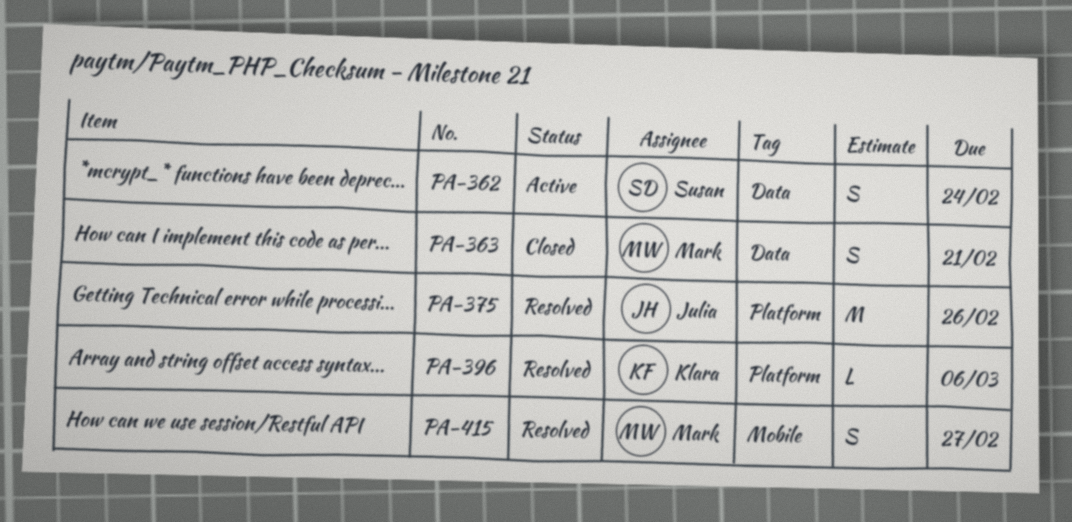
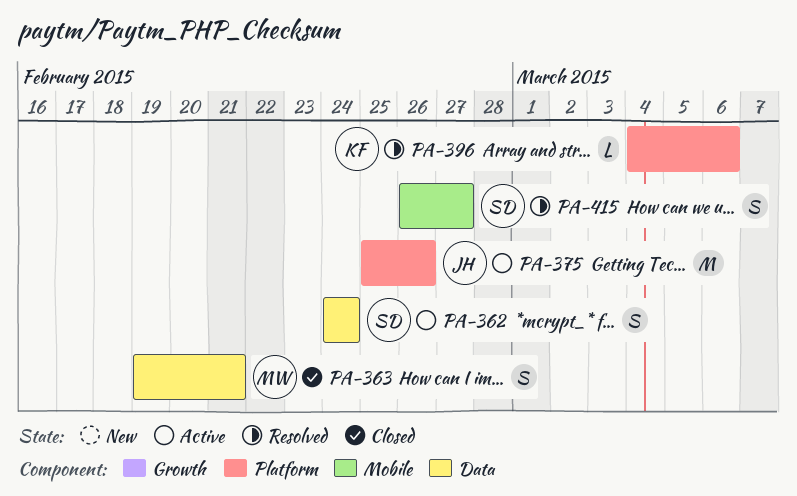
PA-375, status: Resolved -> Active
PA-415, owner: Mark -> Susan

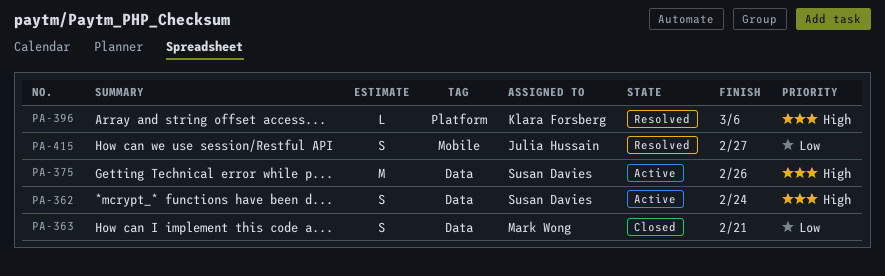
PA-375, owner: Julia Hussain -> Susan Davies
PA-375, label: Platform -> Data
PA-415, owner: Susan Davies -> Julia Hussain

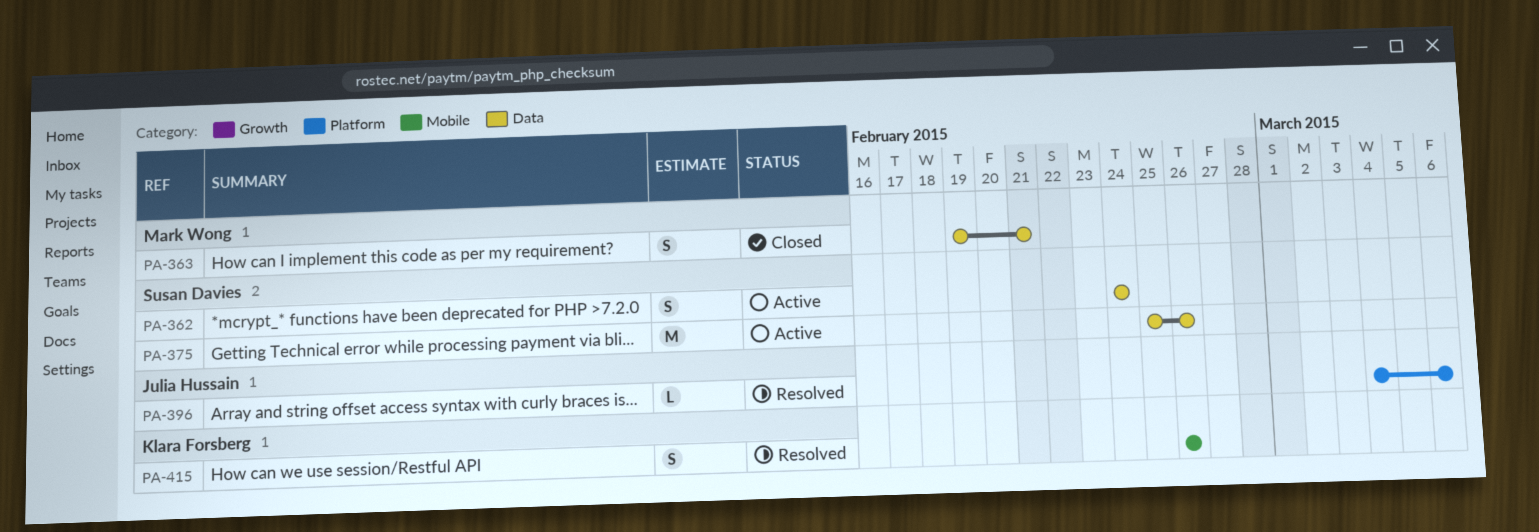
PA-396, owner: Klara Forsberg -> Julia Hussain
PA-415, owner: Julia Hussain -> Klara Forsberg
PA-415, due: Feb 27 -> Feb 26

